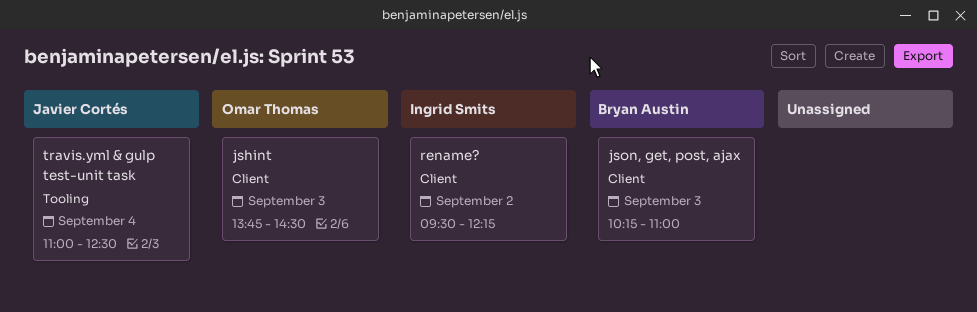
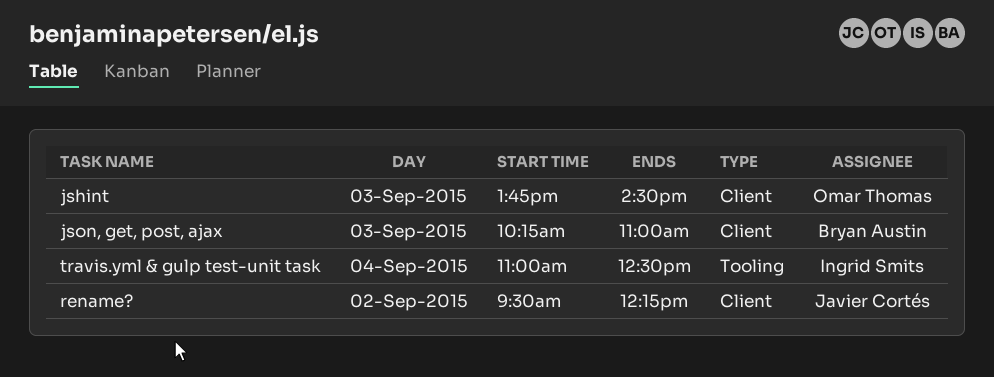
rename?, owner: Ingrid Smits -> Javier Cortés
travis.yml & gulp test-unit task, owner: Javier Cortés -> Ingrid Smits

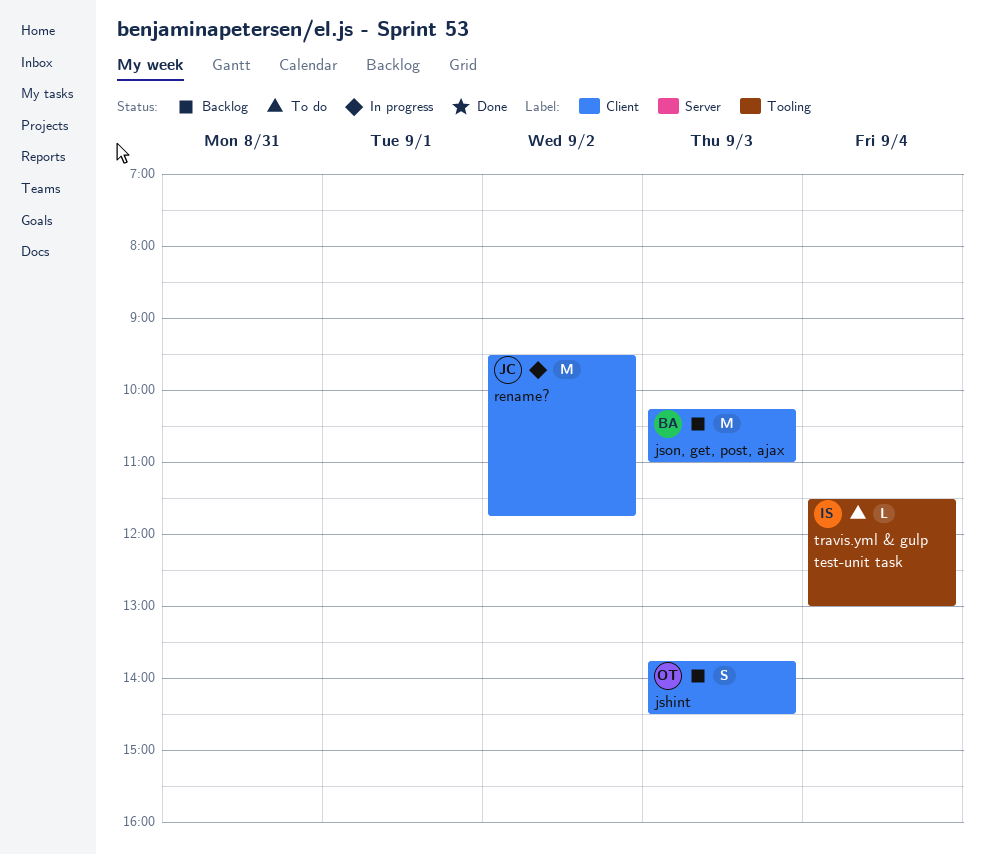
rename?, ends: 12:15 -> 11:45
travis.yml & gulp test-unit task, begins: 11:00 -> 11:30
travis.yml & gulp test-unit task, ends: 12:30 -> 13:00

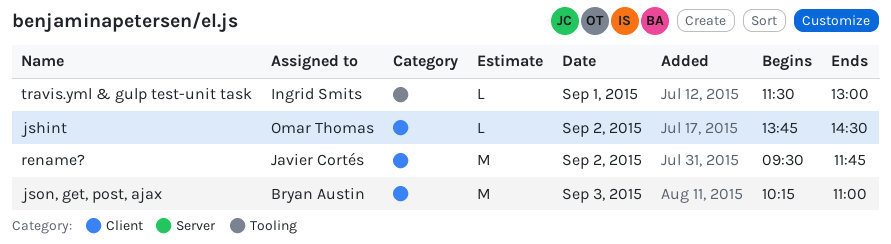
jshint, estimate: S -> L
jshint, day: Sep 3 -> Sep 2
travis.yml & gulp test-unit task, day: Sep 4 -> Sep 1

